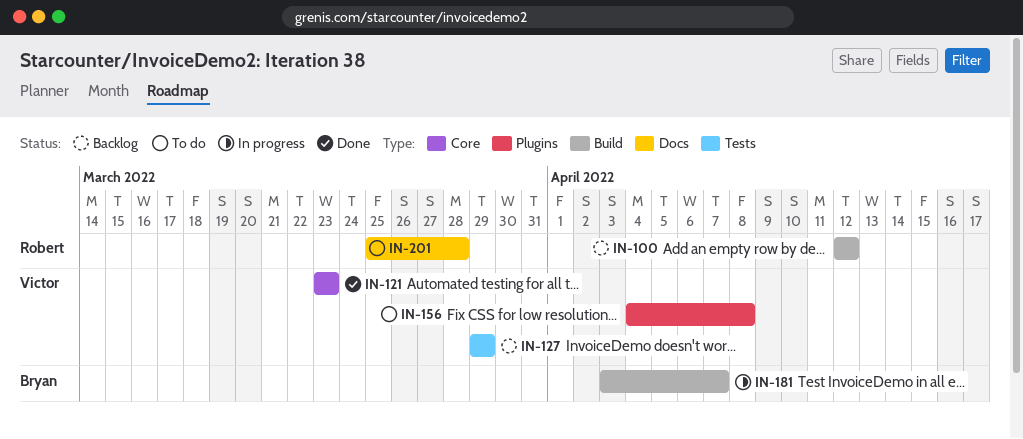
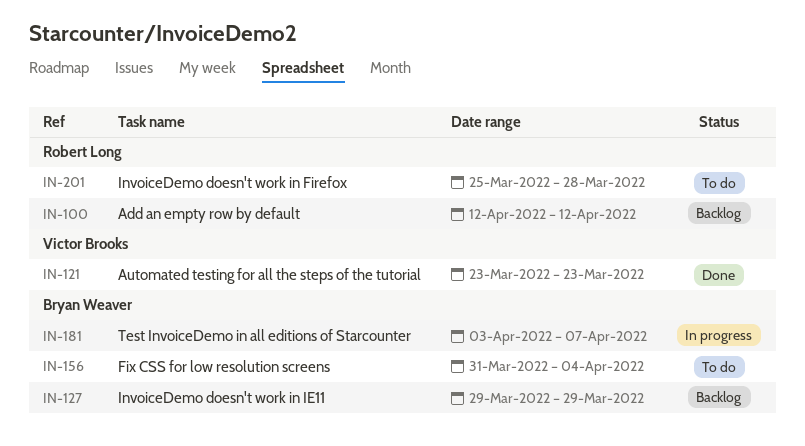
IN-127, owner: Victor Brooks -> Bryan Weaver
IN-156, owner: Victor Brooks -> Bryan Weaver
IN-156, start: Apr 4 -> Mar 31
IN-156, due: Apr 8 -> Apr 4

